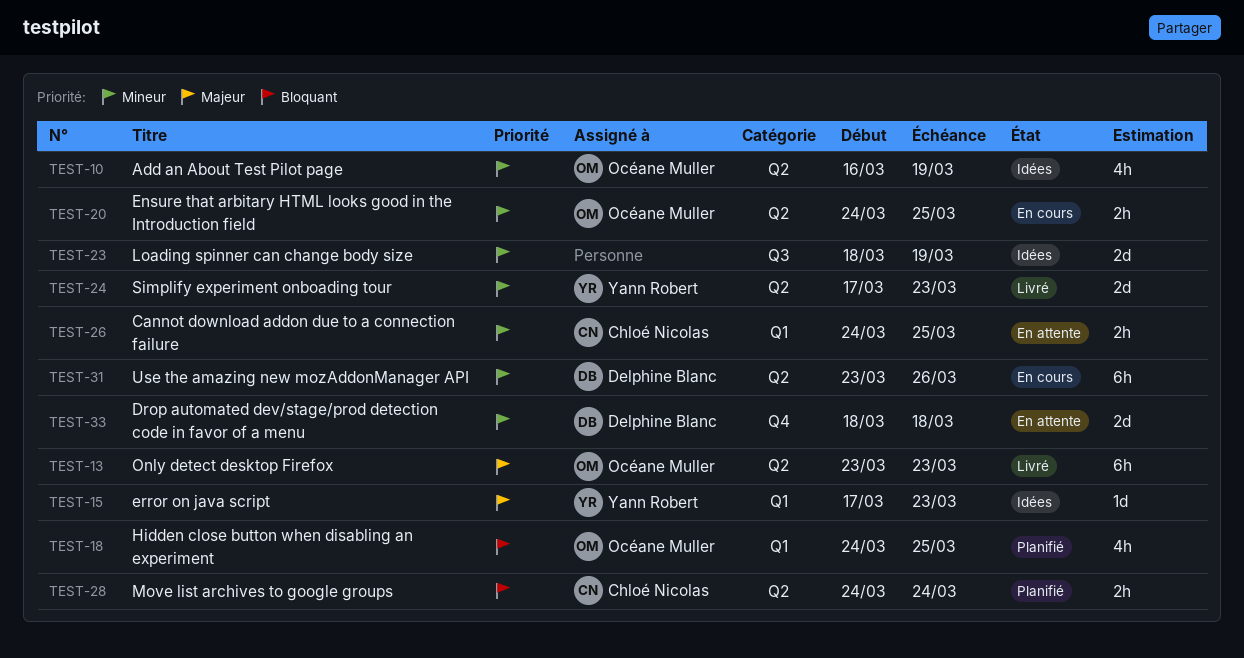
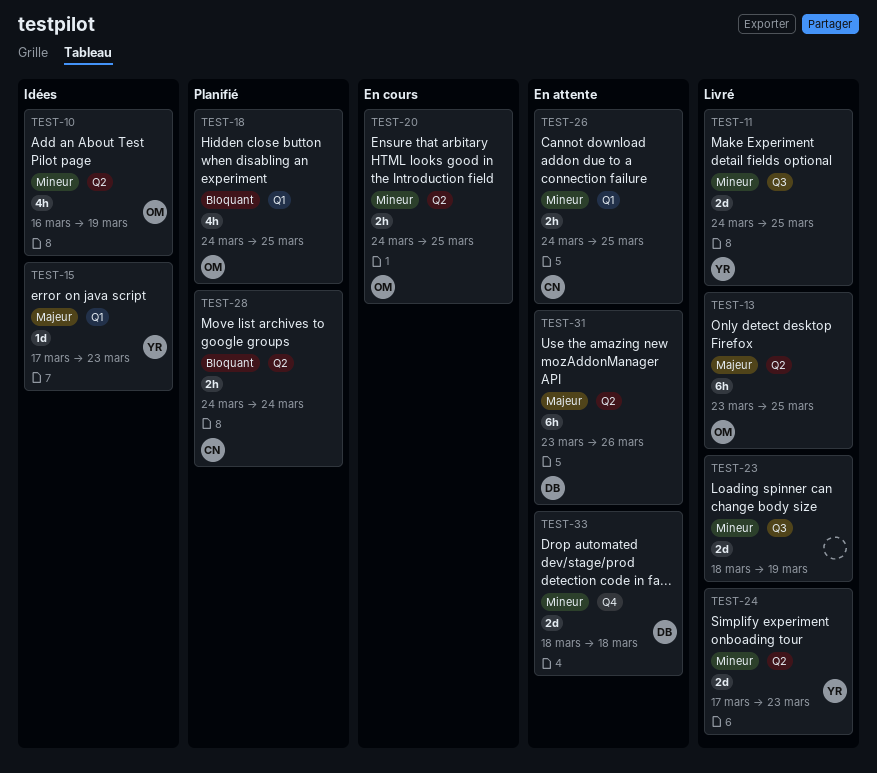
TEST-11: none -> present
TEST-13, due: Mar 23 -> Mar 25
TEST-23, status: Idées -> Livré
TEST-31, status: En cours -> En attente
TEST-31, priority: Mineur -> Majeur

